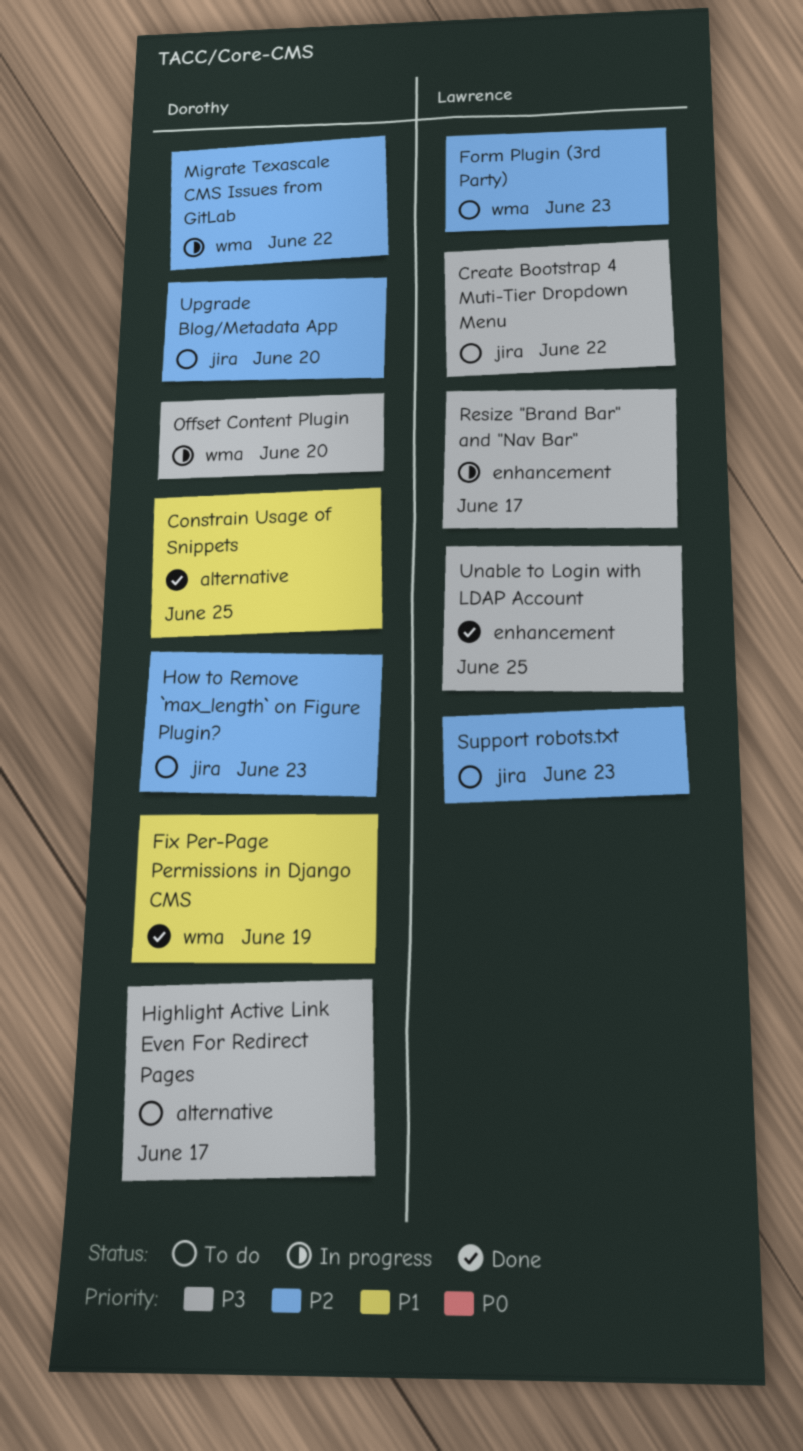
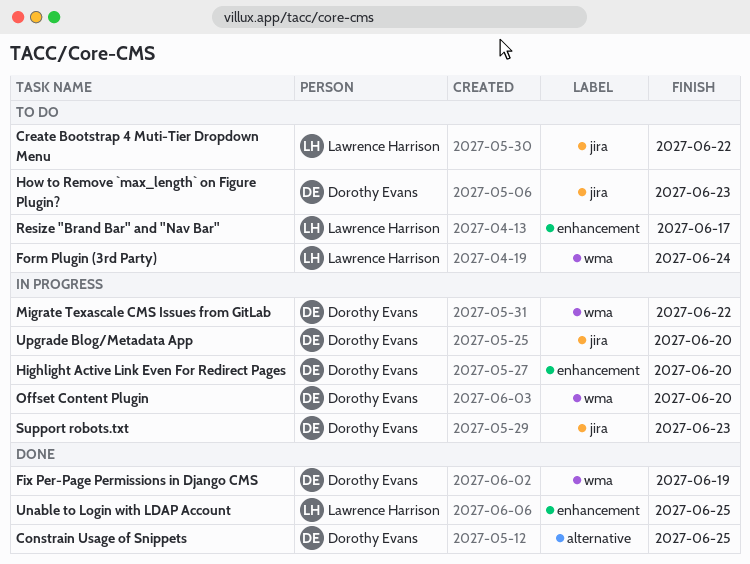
Form Plugin (3rd Party), due: Jun 23 -> Jun 24
Highlight Active Link Even For Redirect Pages, status: To do -> In progress
Highlight Active Link Even For Redirect Pages, label: alternative -> enhancement
Highlight Active Link Even For Redirect Pages, due: Jun 17 -> Jun 20
Resize "Brand Bar" and "Nav Bar", status: In progress -> To do
Support robots.txt, status: To do -> In progress
Support robots.txt, owner: Lawrence Harrison -> Dorothy Evans
Upgrade Blog/Metadata App, status: To do -> In progress

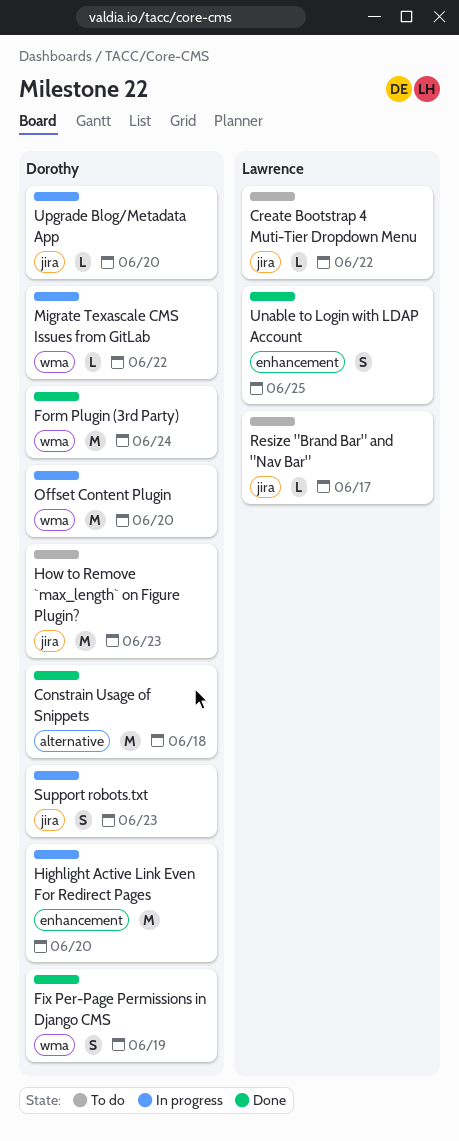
Constrain Usage of Snippets, due: Jun 25 -> Jun 18
Form Plugin (3rd Party), status: To do -> Done
Form Plugin (3rd Party), owner: Lawrence Harrison -> Dorothy Evans
Resize "Brand Bar" and "Nav Bar", label: enhancement -> jira

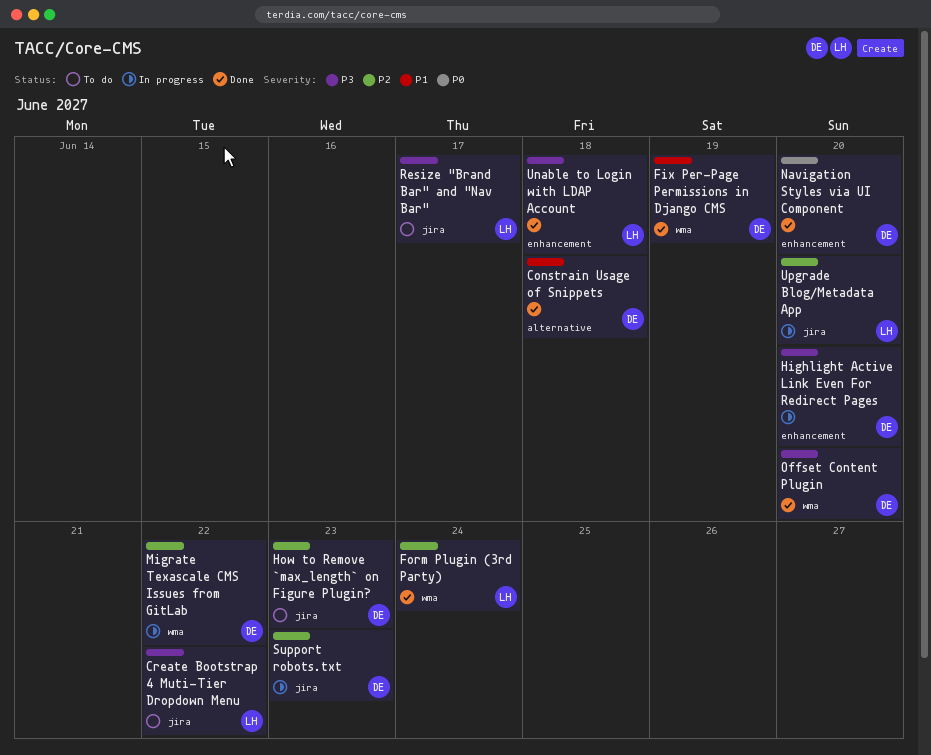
Form Plugin (3rd Party), owner: Dorothy -> Lawrence
Navigation Styles via UI Component: none -> present
Offset Content Plugin, status: In progress -> Done
Unable to Login with LDAP Account, due: Jun 25 -> Jun 18
Upgrade Blog/Metadata App, owner: Dorothy -> Lawrence

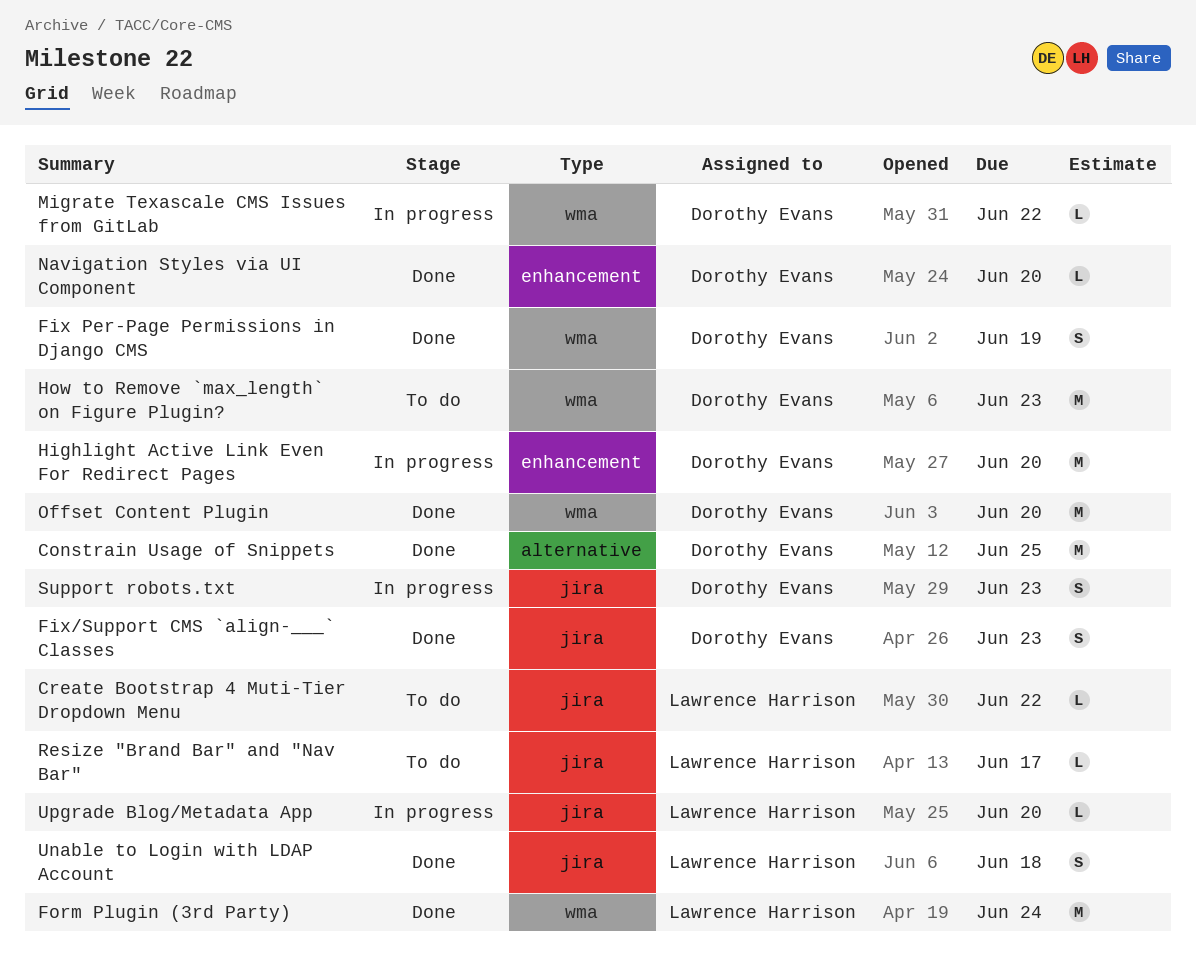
Constrain Usage of Snippets, due: Jun 18 -> Jun 25
Fix/Support CMS `align-___` Classes: none -> present
How to Remove `max_length` on Figure Plugin?, label: jira -> wma
Unable to Login with LDAP Account, label: enhancement -> jira

